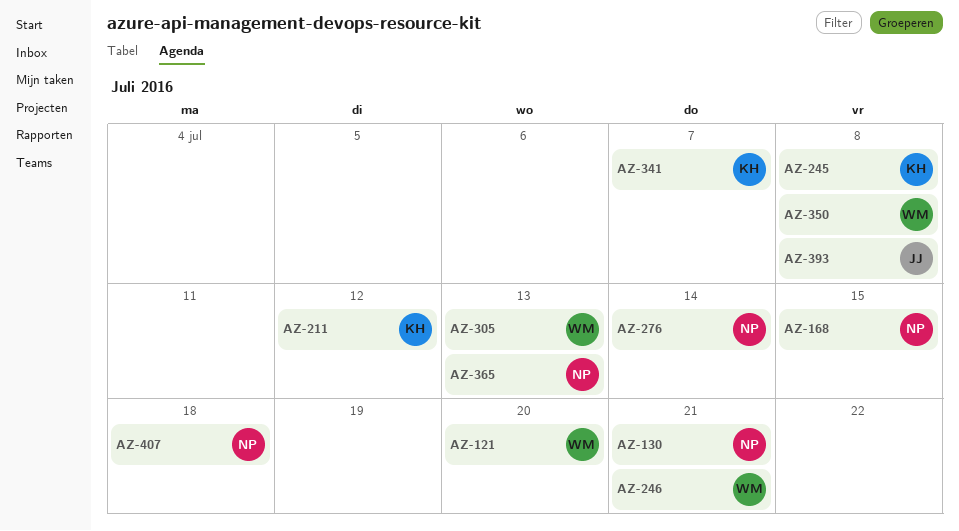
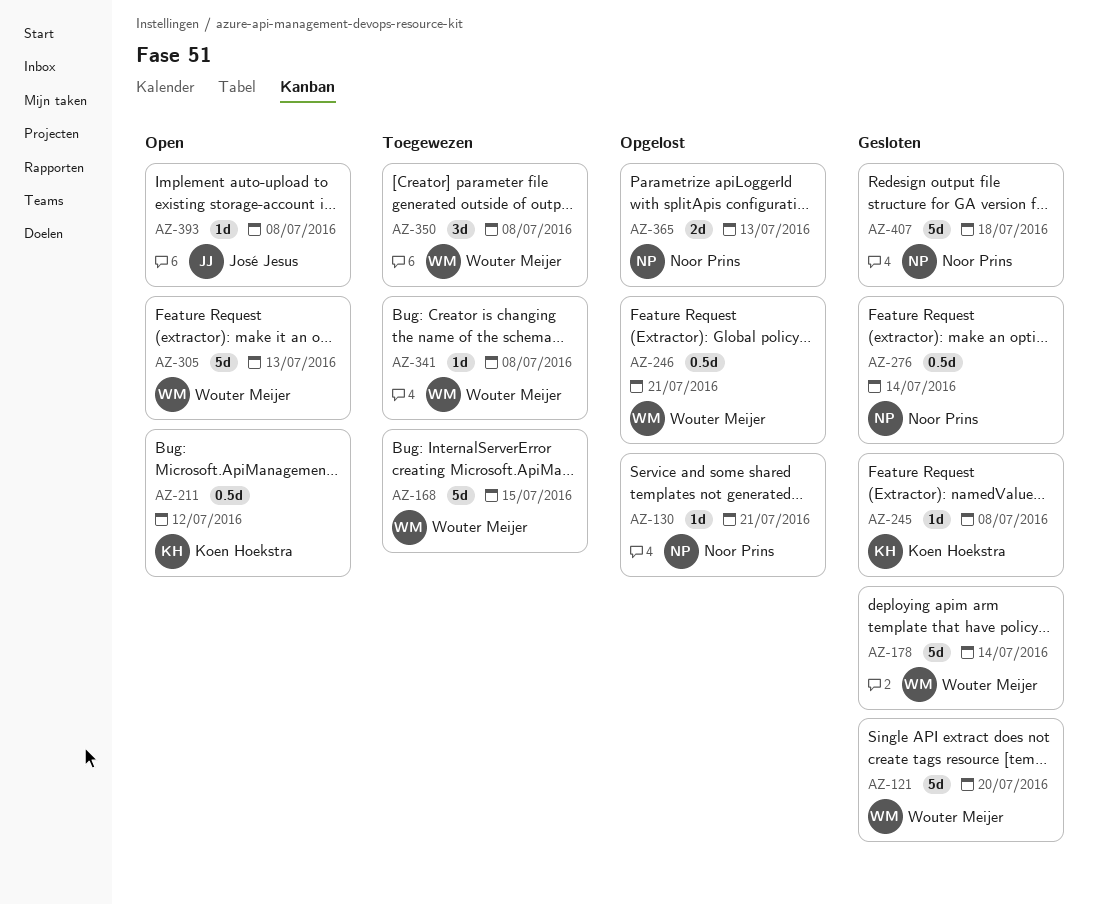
AZ-168, owner: Noor Prins -> Wouter Meijer
AZ-178: none -> present
AZ-341, owner: Koen Hoekstra -> Wouter Meijer
AZ-341, due: Jul 7 -> Jul 8

